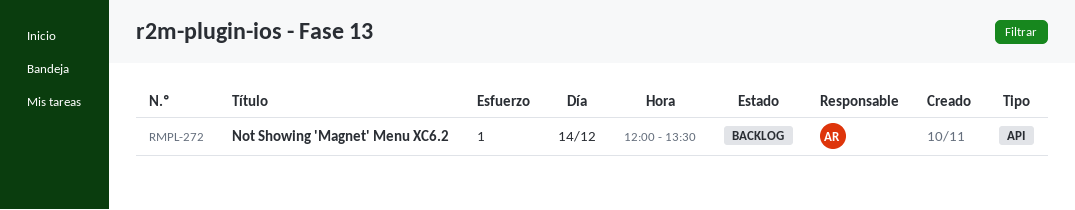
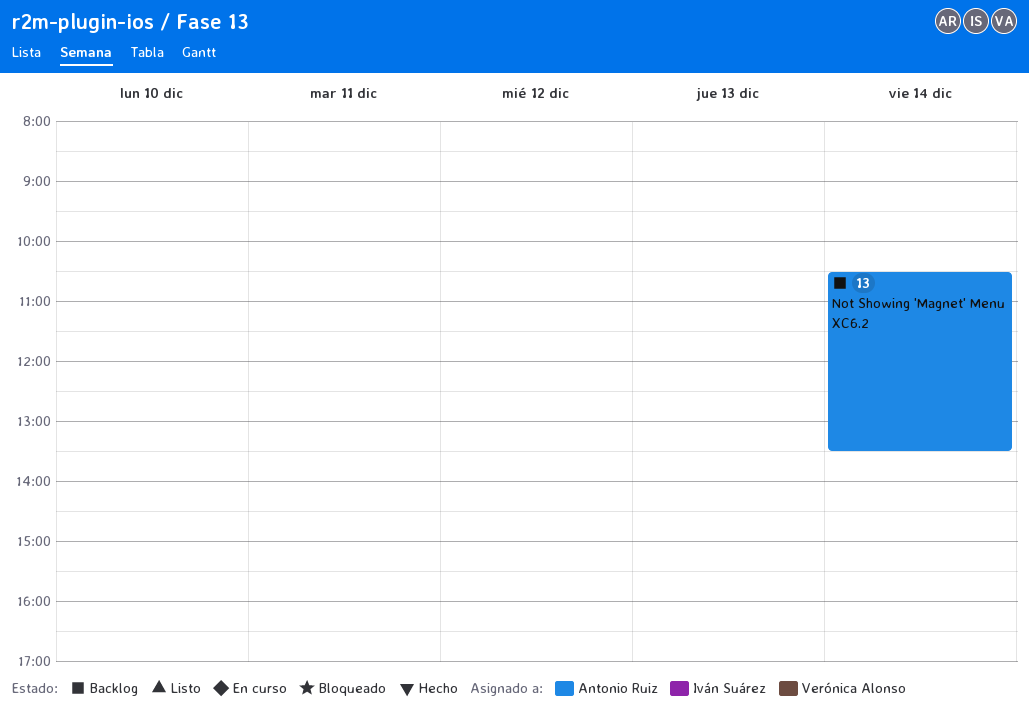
Not Showing 'Magnet' Menu XC6.2, estimate: 1 -> 13
Not Showing 'Magnet' Menu XC6.2, begins: 12:00 -> 10:30

